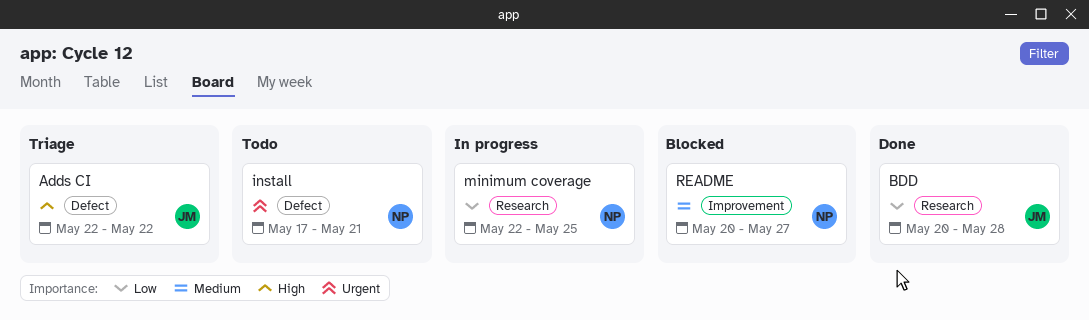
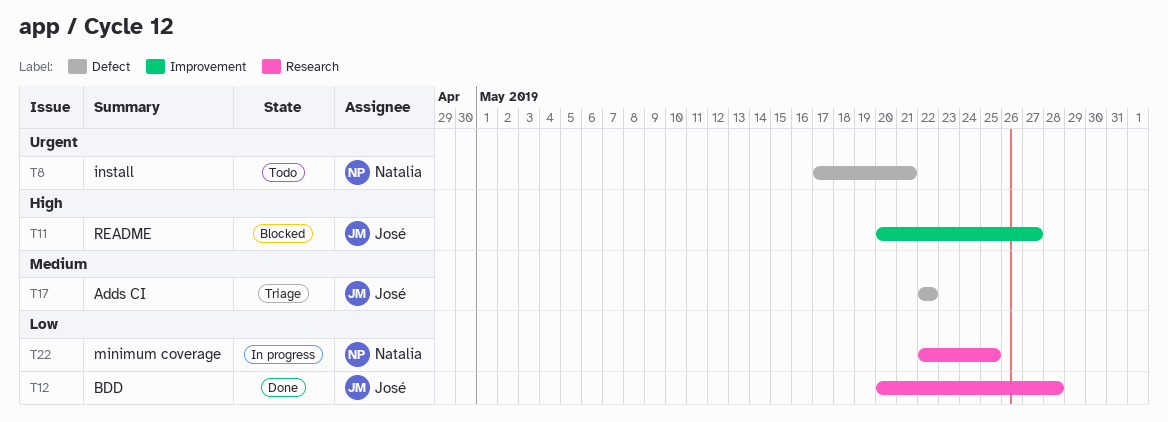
Adds CI, priority: High -> Medium
README, owner: Natalia -> José
README, priority: Medium -> High

